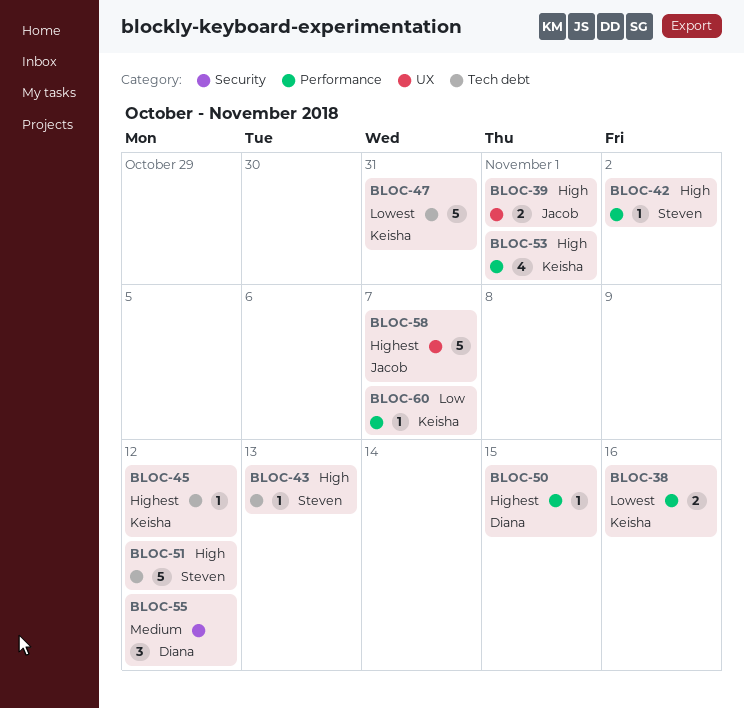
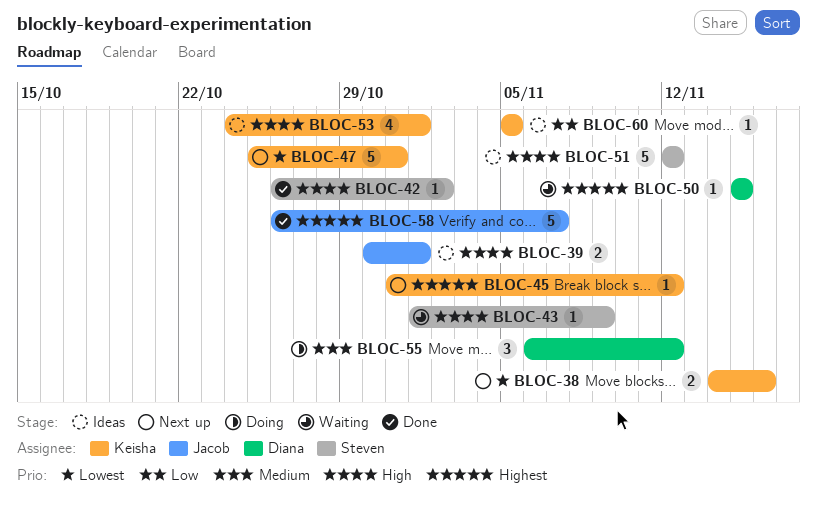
BLOC-43, due: Nov 13 -> Nov 9
BLOC-60, due: Nov 7 -> Nov 5

